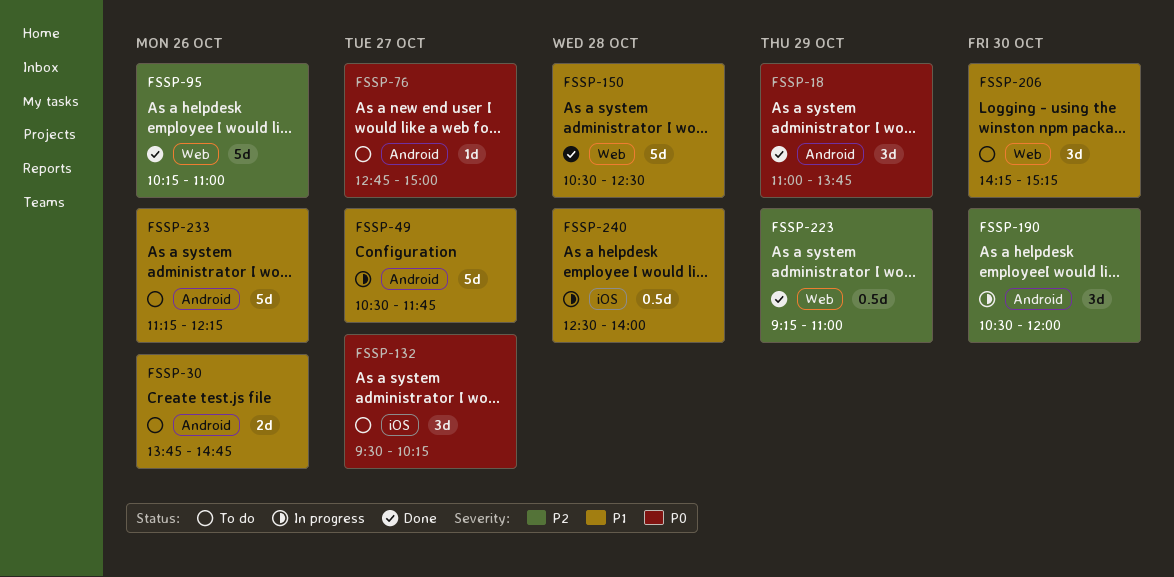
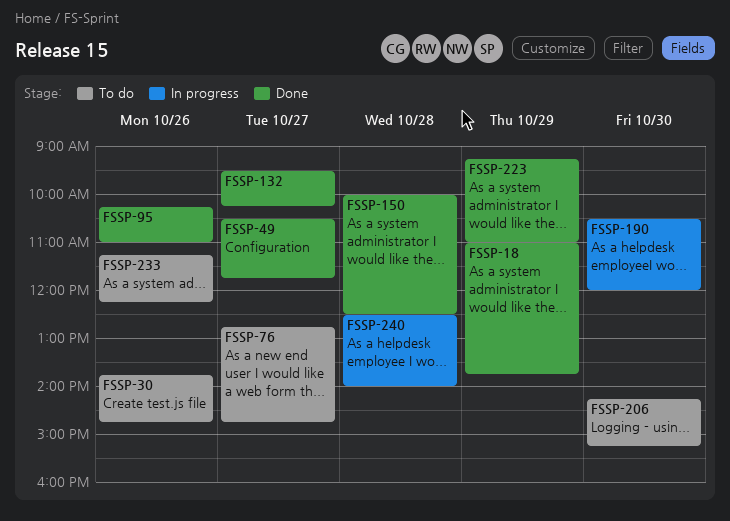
FSSP-49, status: In progress -> Done
FSSP-76, ends: 15:00 -> 14:45
FSSP-132, status: To do -> Done
FSSP-150, begins: 10:30 -> 10:00

